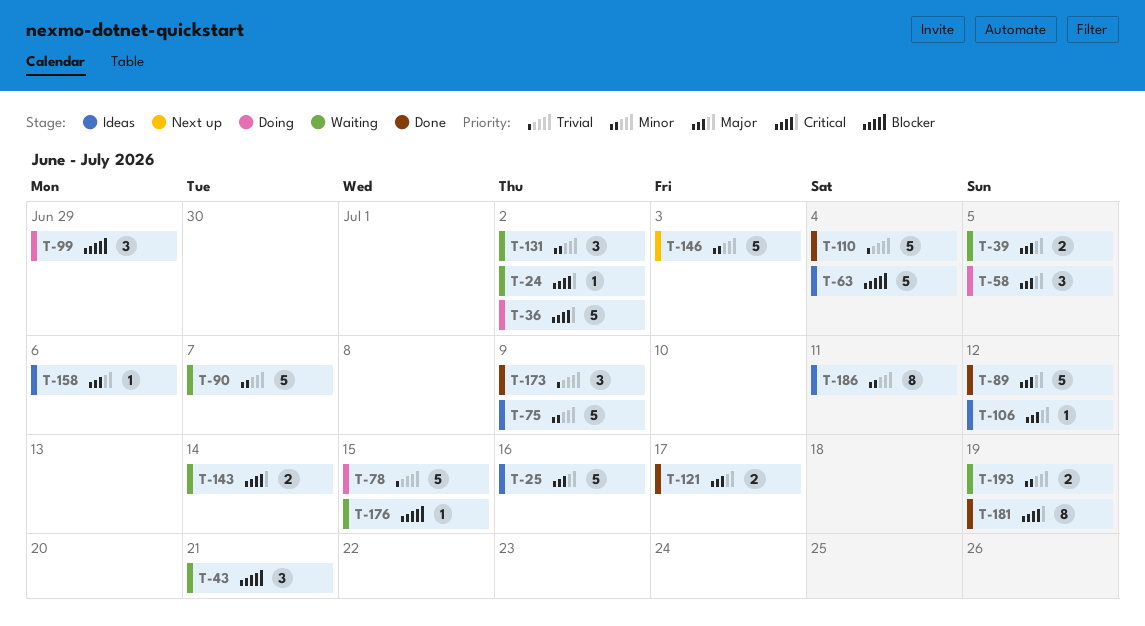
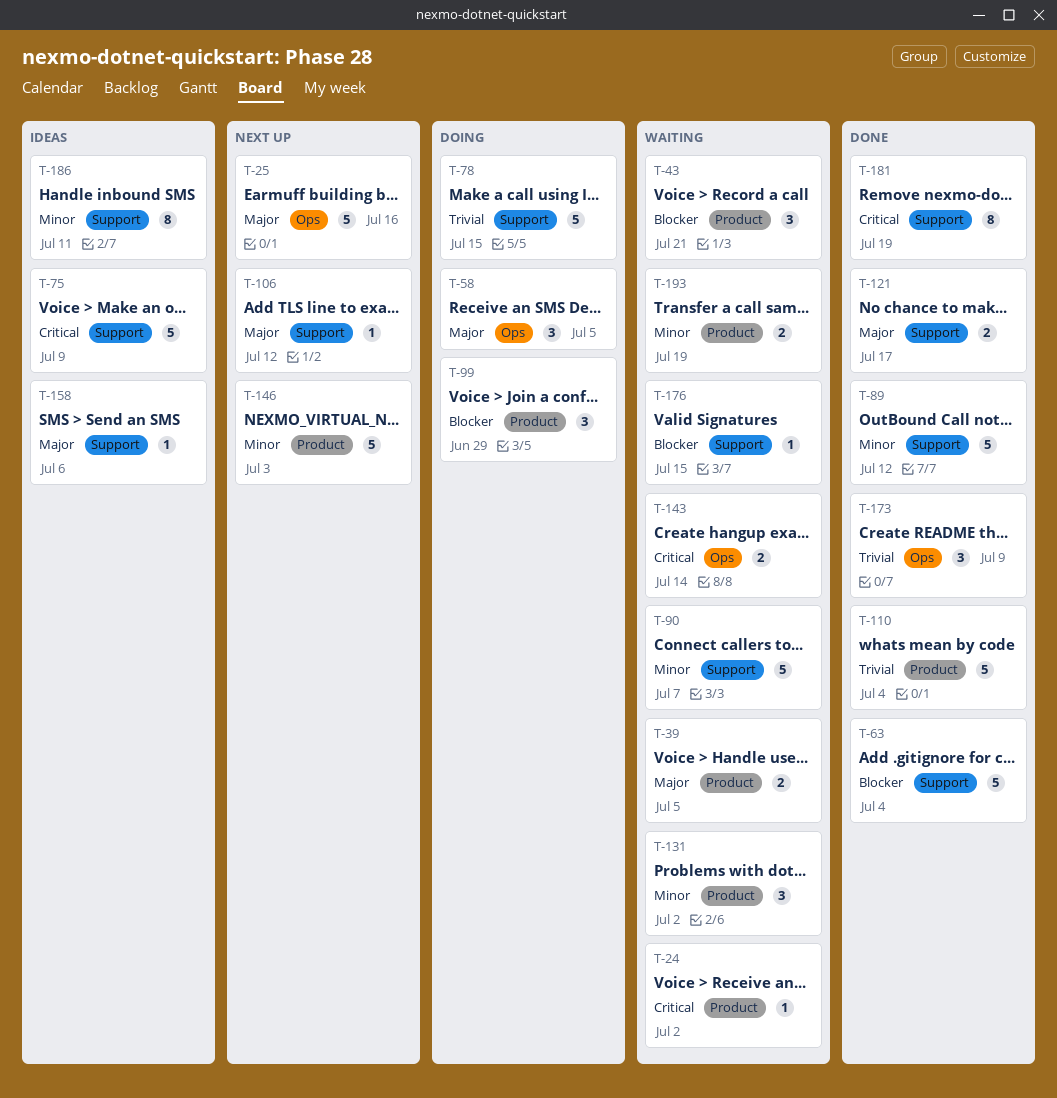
T-25, status: Ideas -> Next up
T-36: present -> none
T-63, status: Ideas -> Done
T-75, priority: Minor -> Critical
T-89, priority: Major -> Minor
T-106, status: Ideas -> Next up

